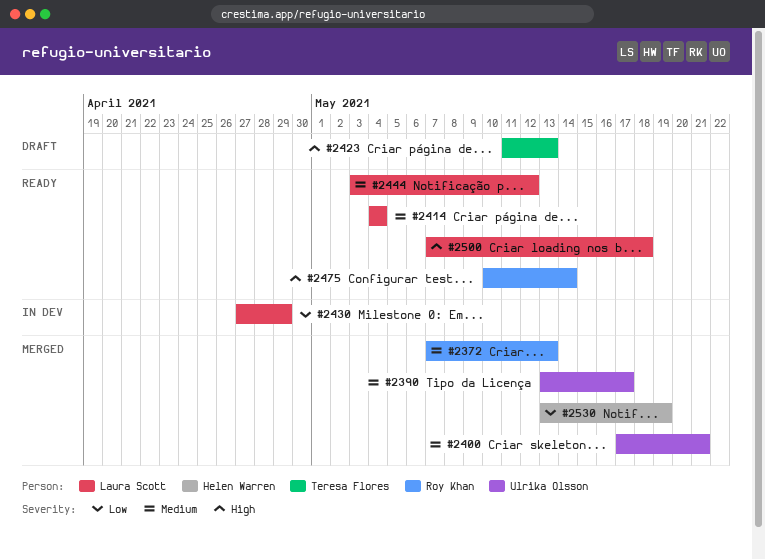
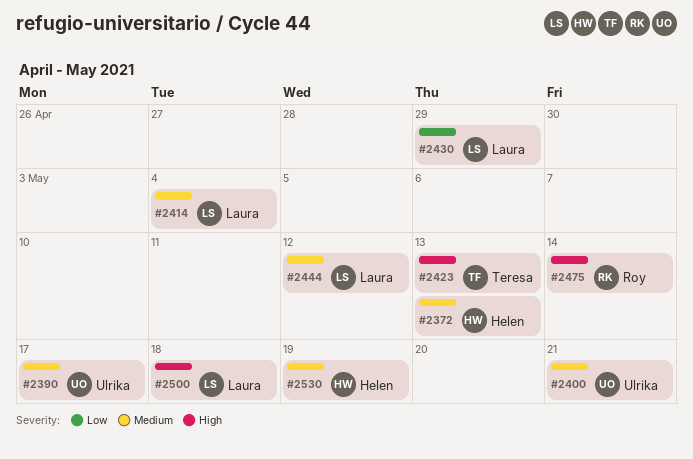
#2372, owner: Roy Khan -> Helen Warren
#2530, priority: Low -> Medium

